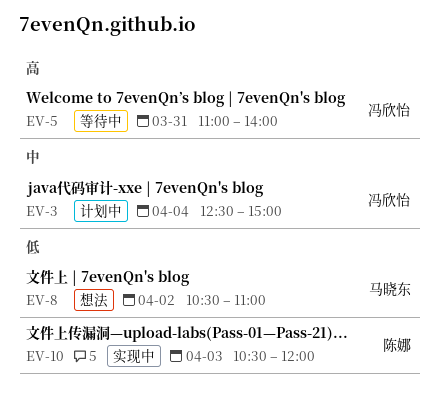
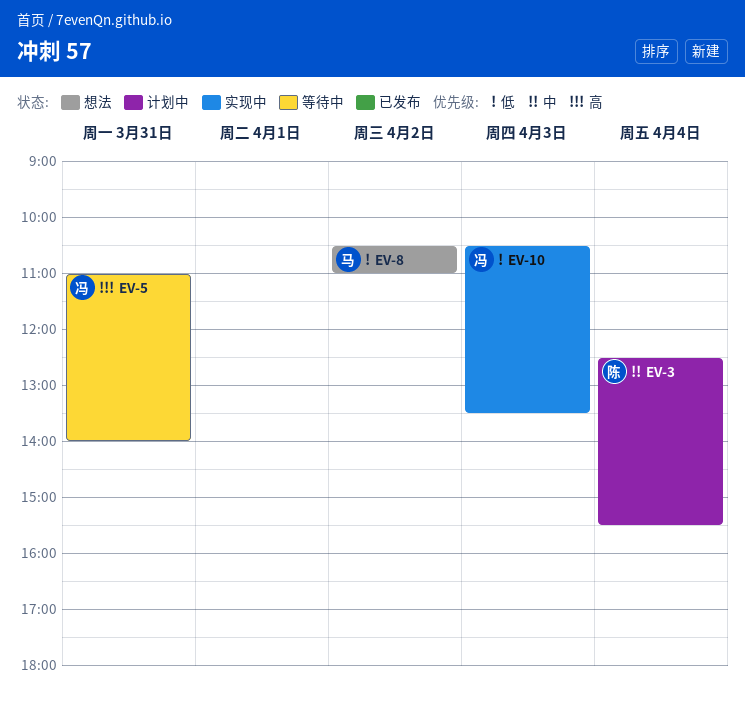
EV-3, owner: 冯欣怡 -> 陈娜
EV-3, ends: 15:00 -> 15:30
EV-10, owner: 陈娜 -> 冯欣怡
EV-10, ends: 12:00 -> 13:30

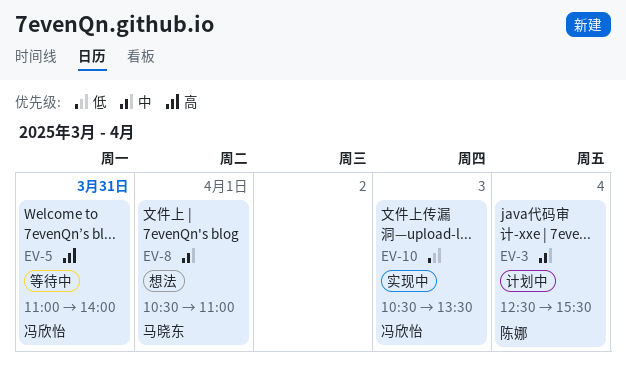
EV-8, priority: 低 -> 中
EV-8, day: Apr 2 -> Apr 1

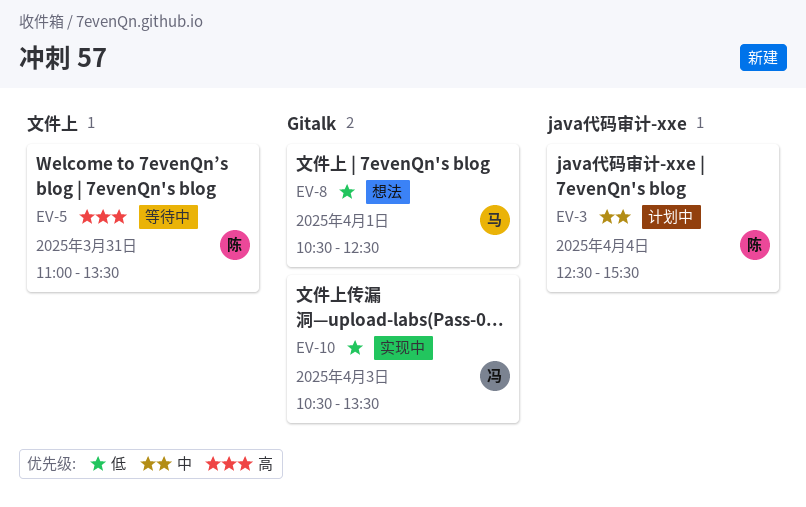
EV-5, owner: 冯欣怡 -> 陈娜
EV-5, ends: 14:00 -> 13:30
EV-8, priority: 中 -> 低
EV-8, ends: 11:00 -> 12:30

